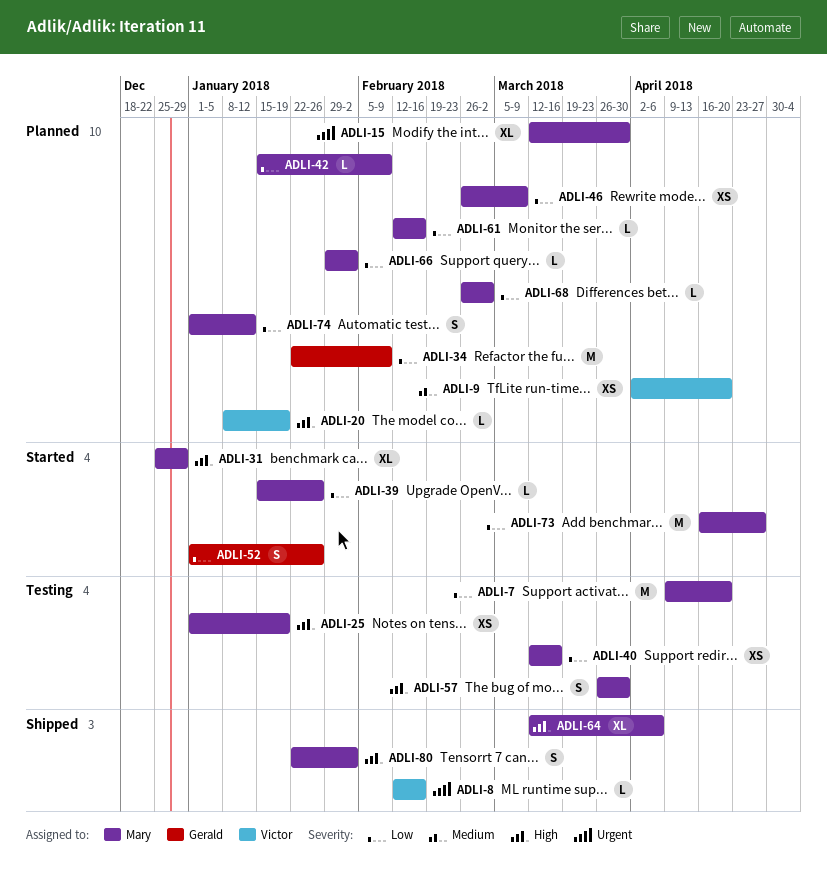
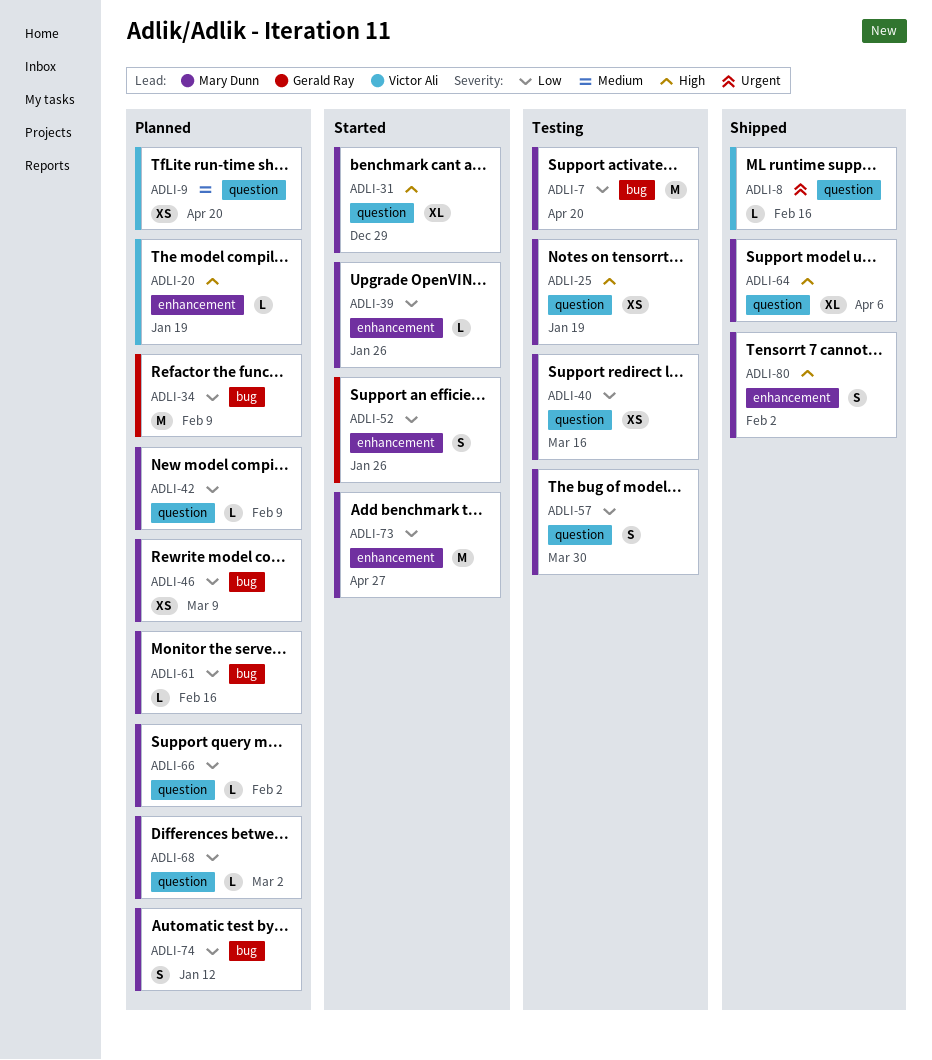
ADLI-15: present -> none
ADLI-57, priority: High -> Low

